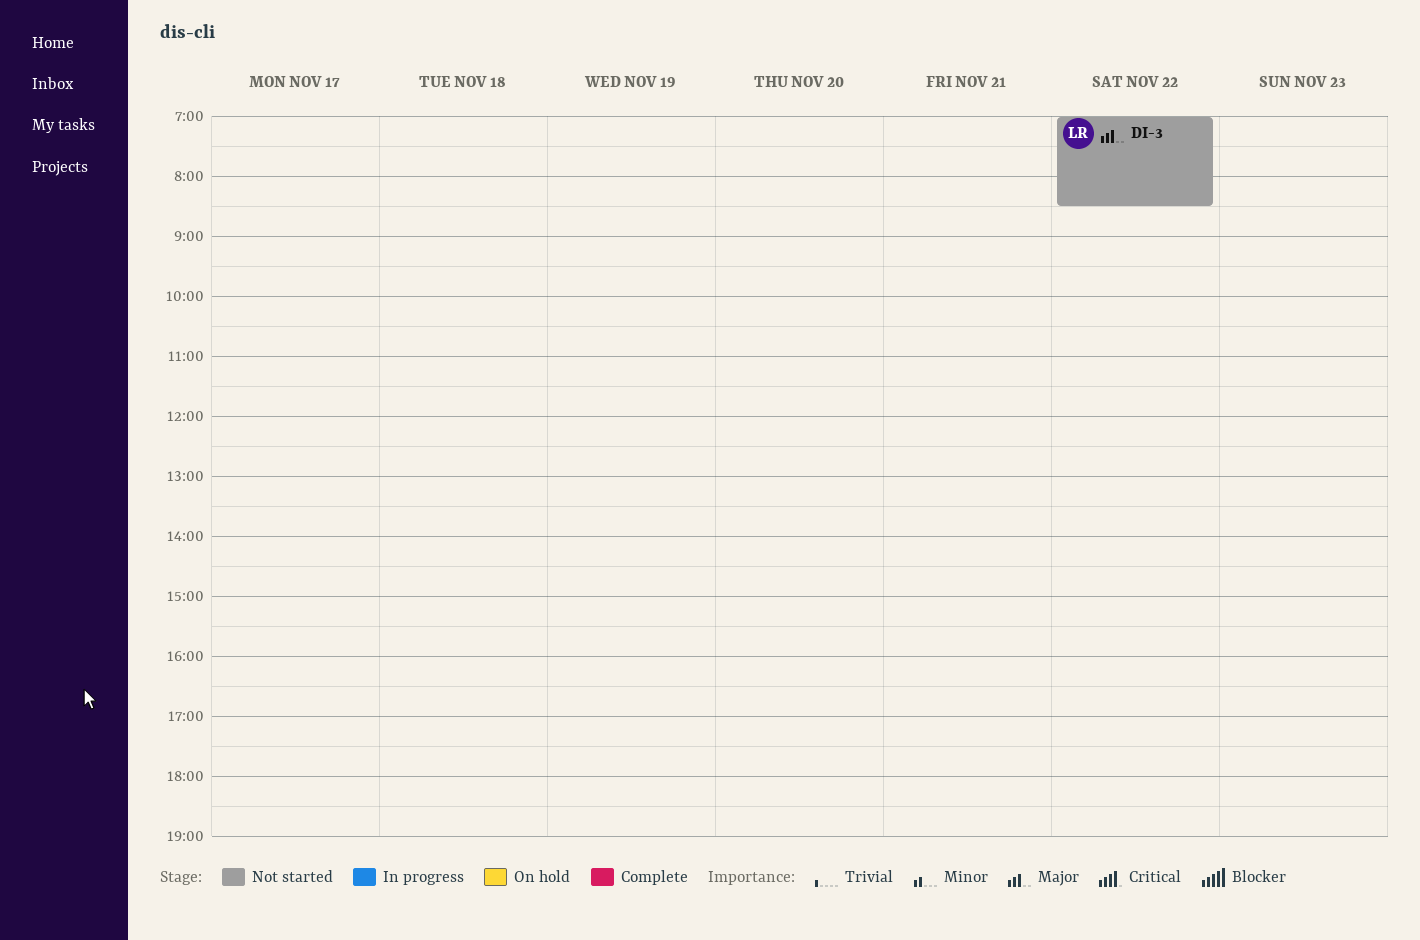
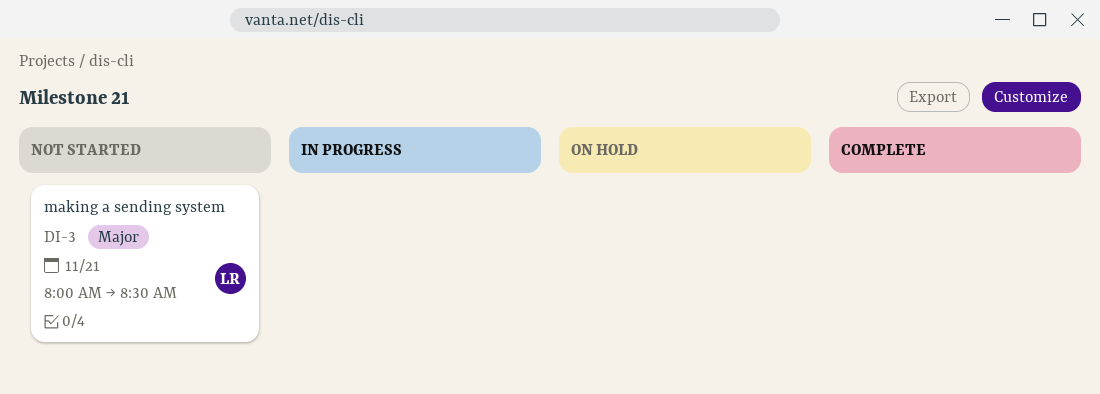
DI-3, day: Nov 22 -> Nov 21
DI-3, begins: 07:00 -> 08:00

